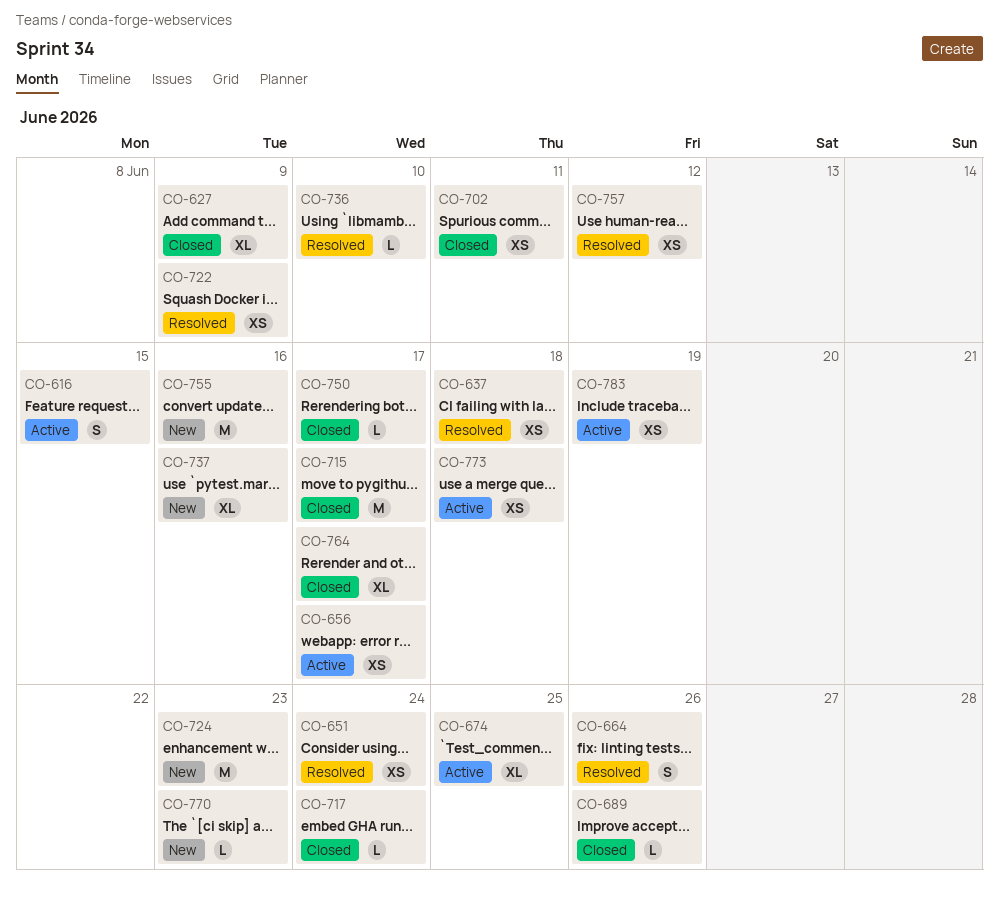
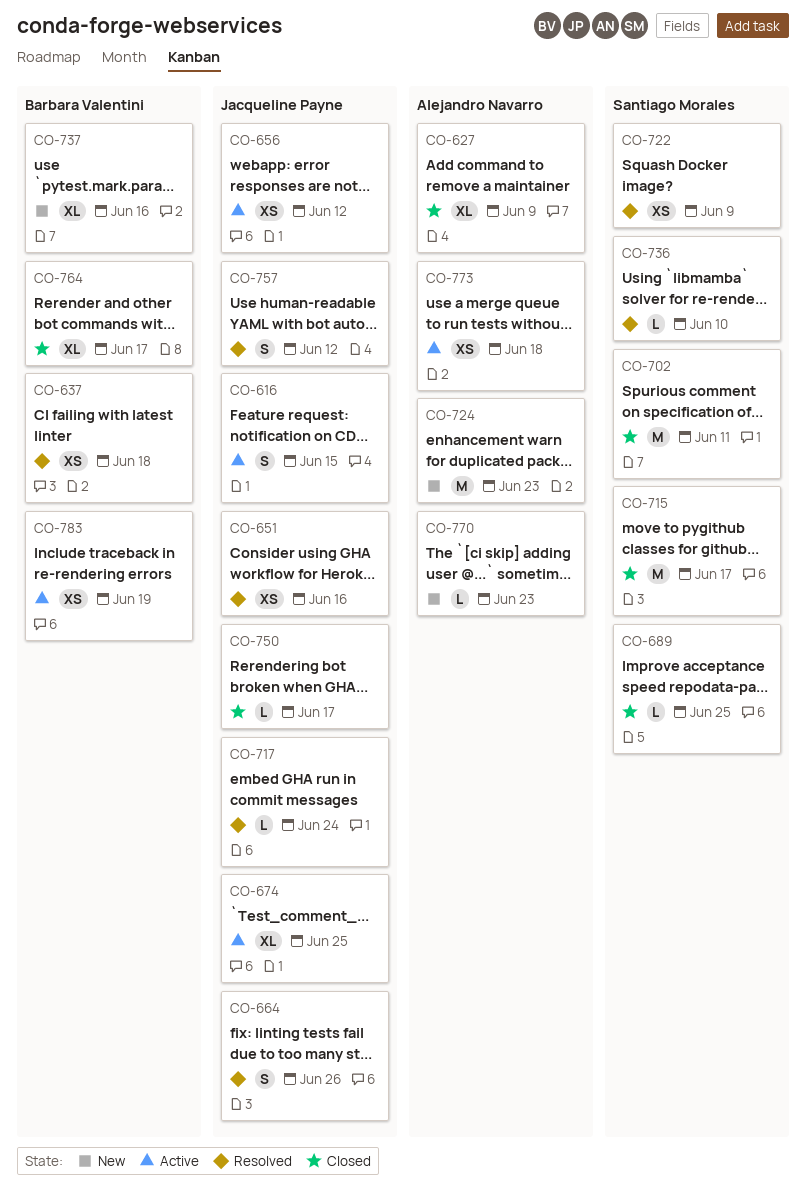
CO-651, due: Jun 24 -> Jun 16
CO-656, due: Jun 17 -> Jun 12
CO-689, due: Jun 26 -> Jun 25
CO-702, estimate: XS -> M
CO-717, status: Closed -> Resolved
CO-755: present -> none
CO-757, estimate: XS -> S

